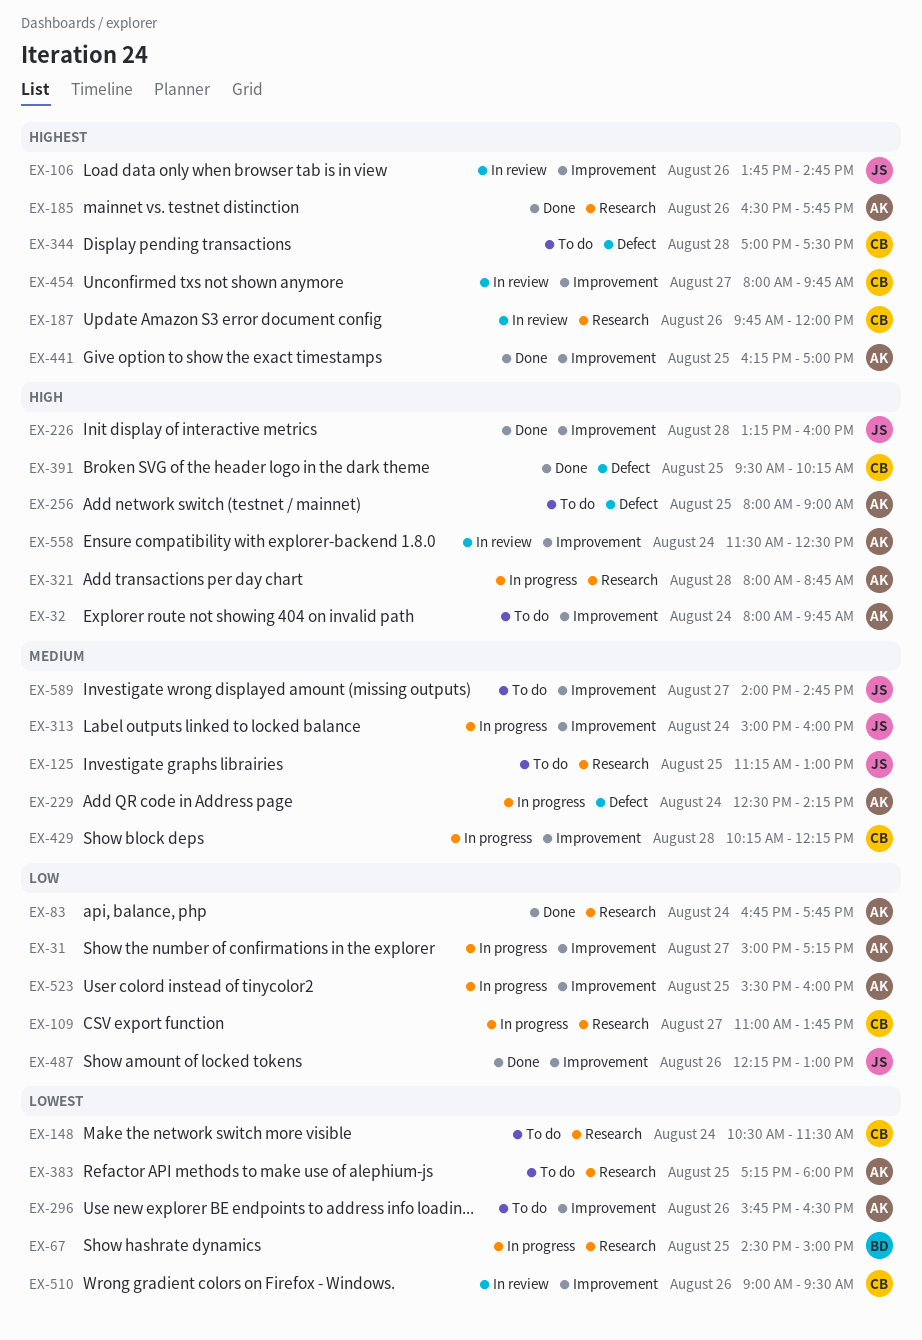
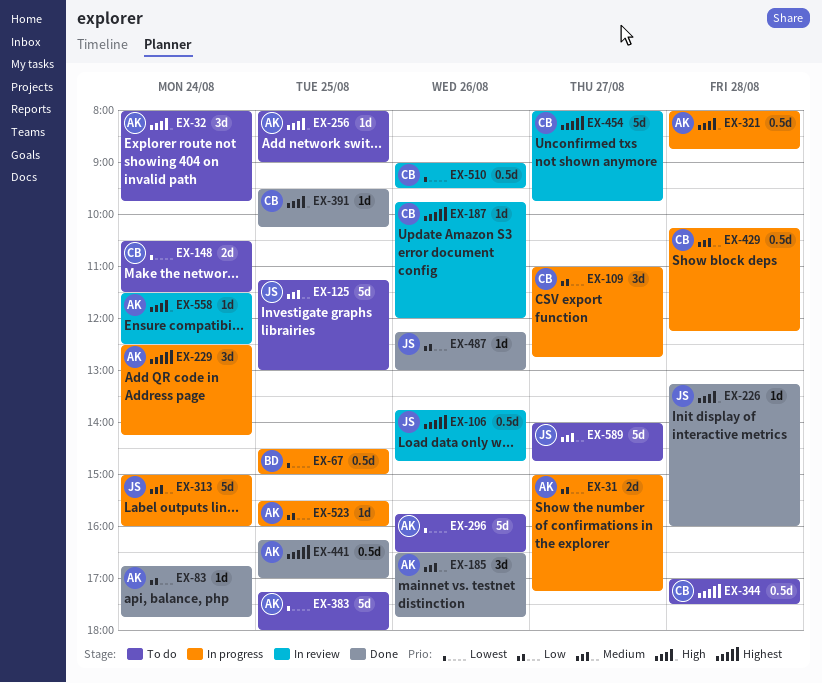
EX-109, ends: 13:45 -> 12:45
EX-185, priority: Highest -> Medium
EX-229, priority: Medium -> Highest

